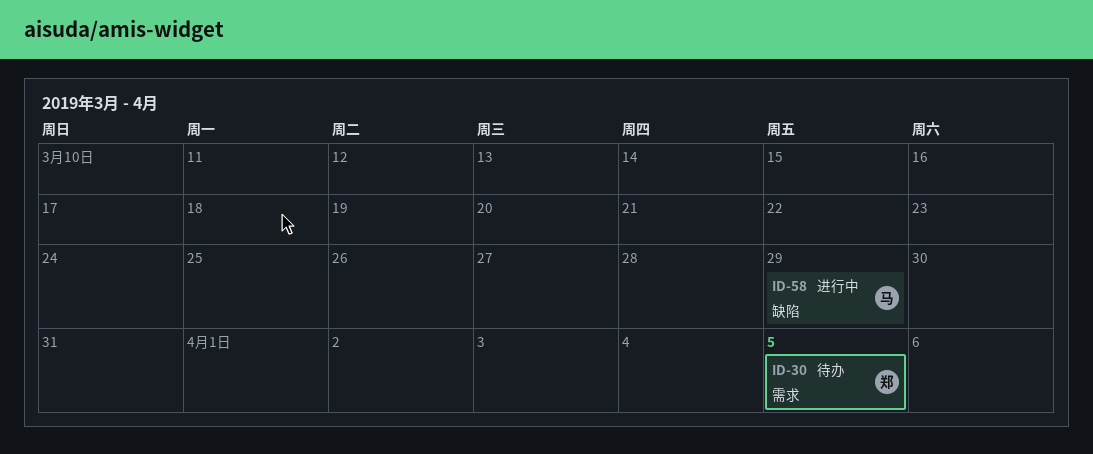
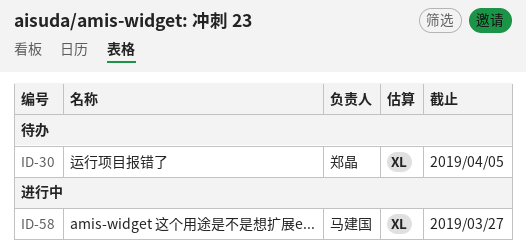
ID-58, due: Mar 29 -> Mar 27

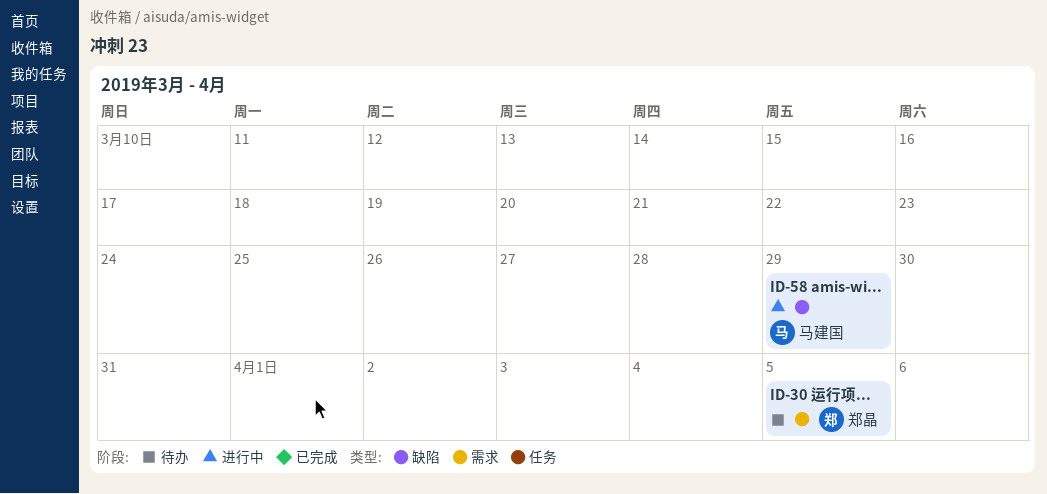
ID-58, due: Mar 27 -> Mar 29

